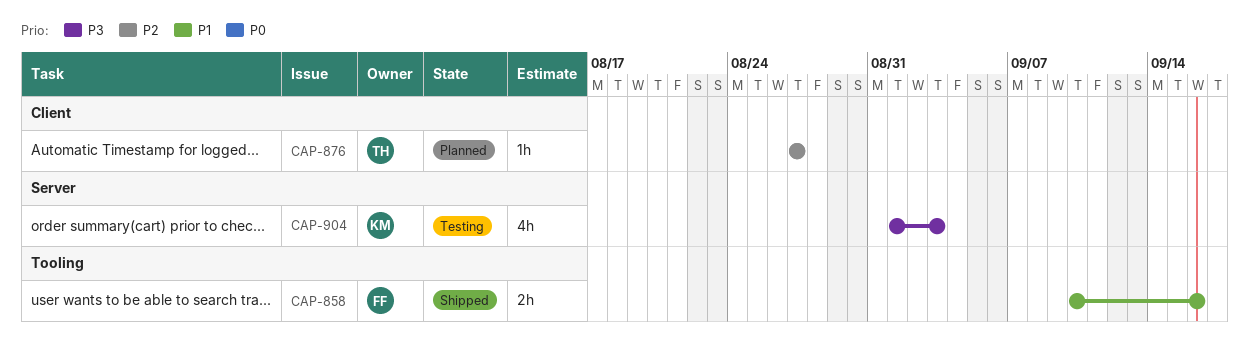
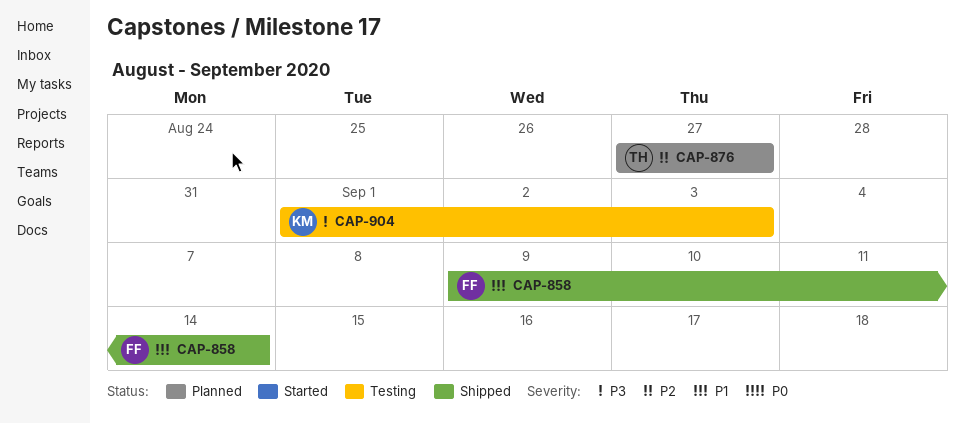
CAP-858, start: Sep 10 -> Sep 9
CAP-858, due: Sep 16 -> Sep 14

